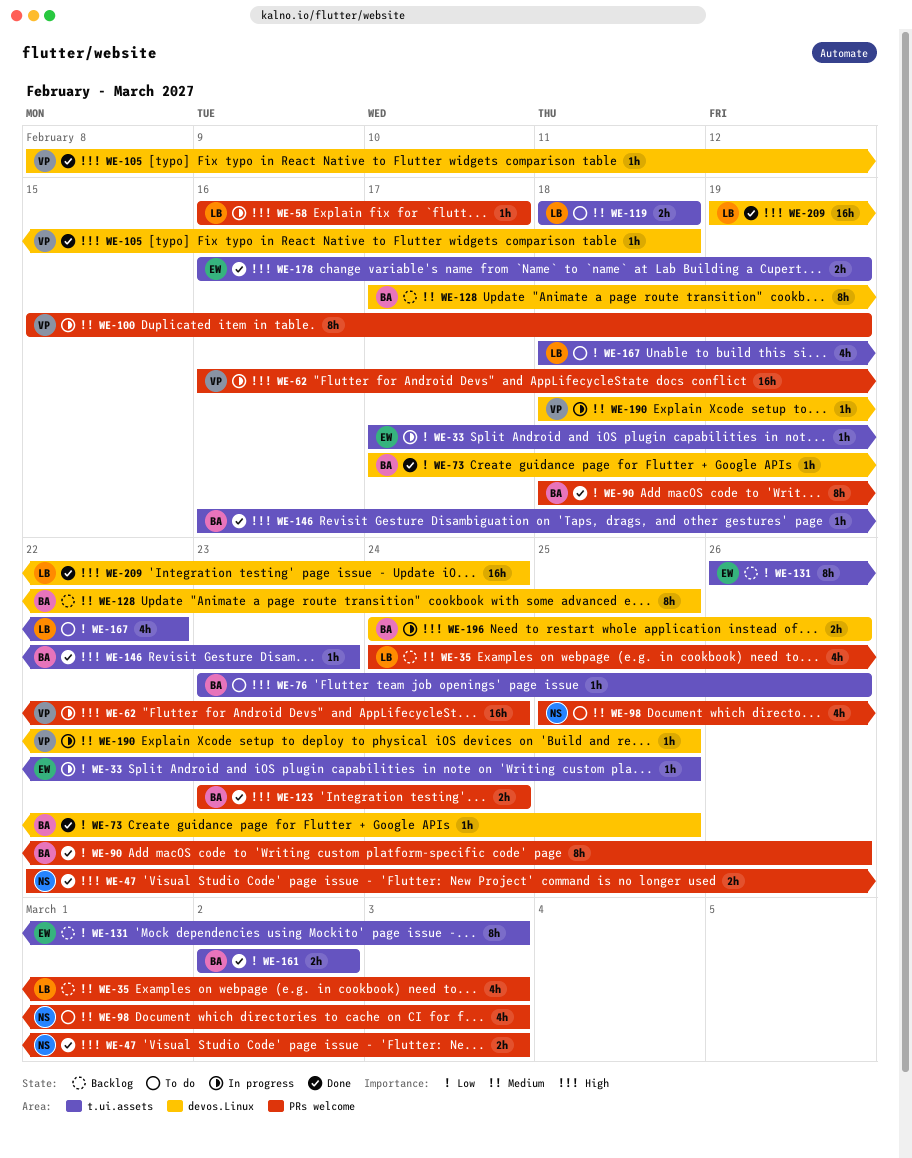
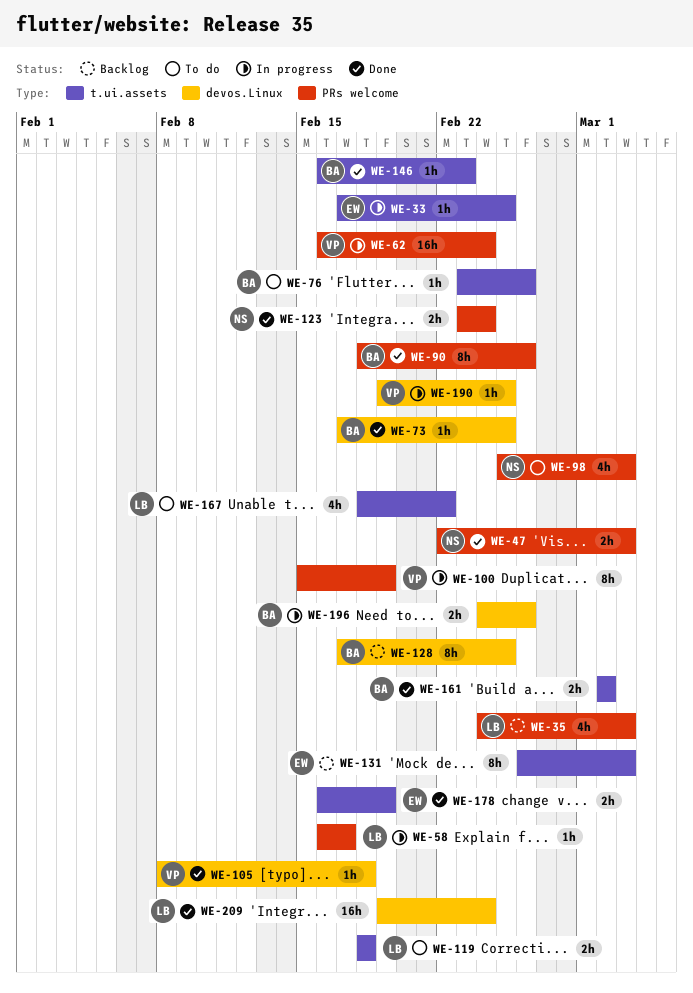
WE-123, owner: BA -> NS
WE-190, start: Feb 18 -> Feb 19

